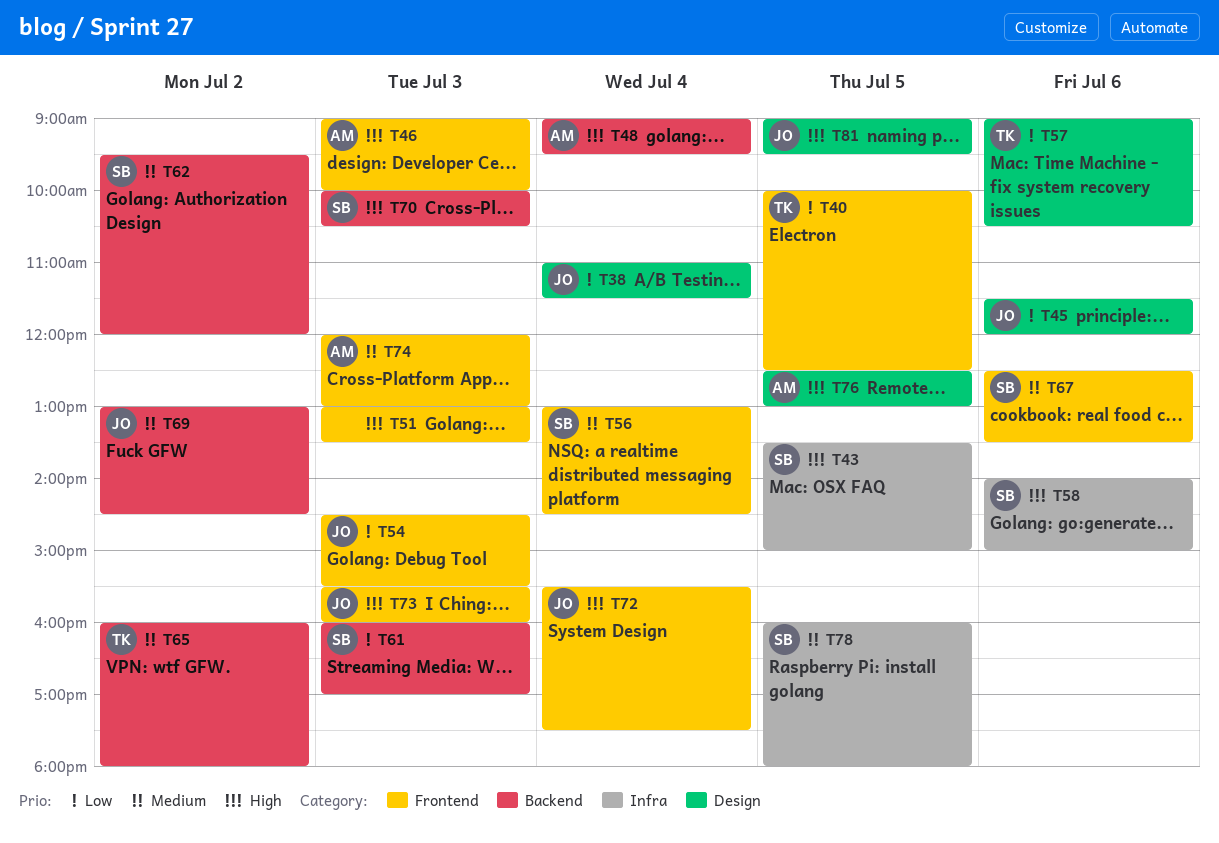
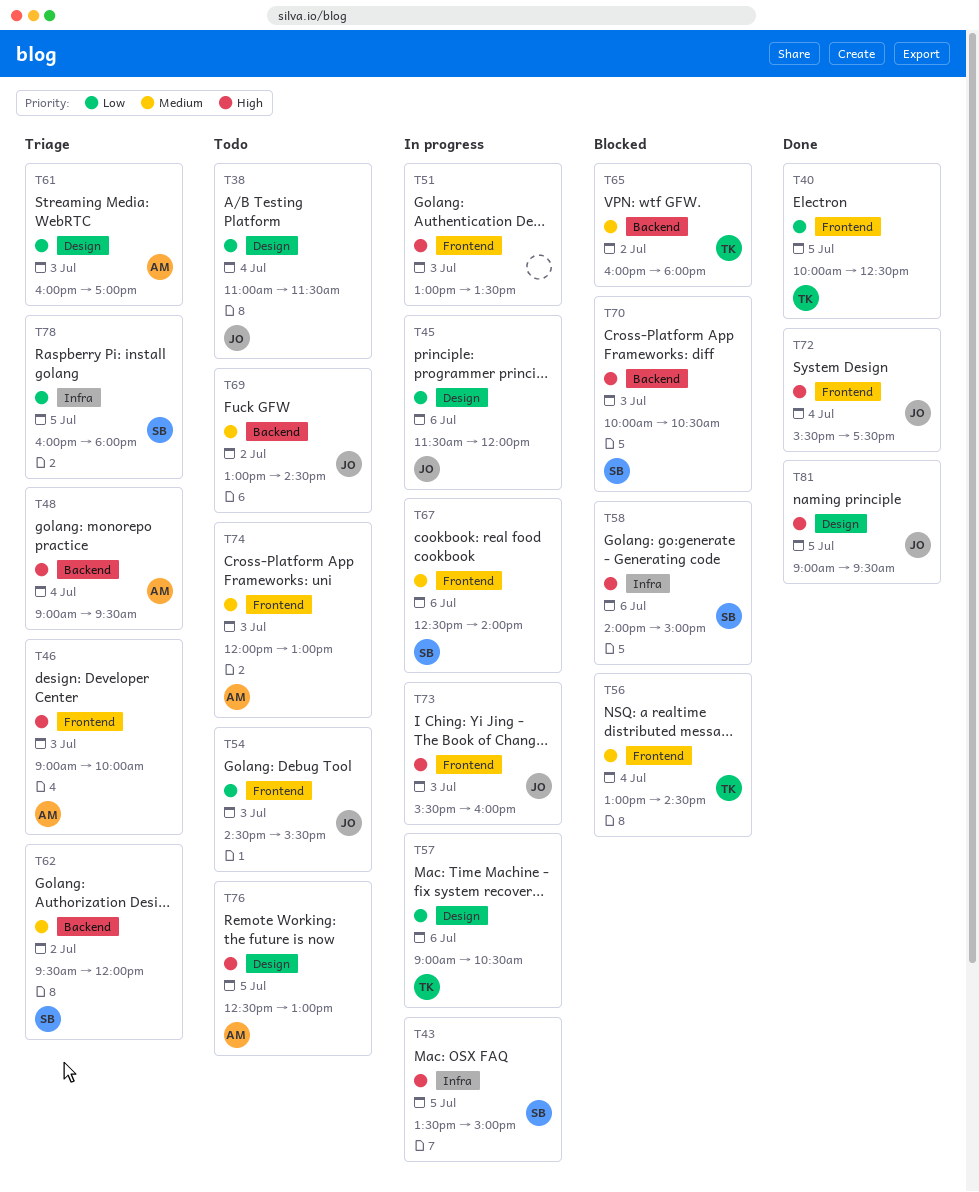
T56, owner: SB -> TK
T61, owner: SB -> AM
T61, label: Backend -> Design
T67, ends: 13:30 -> 14:00
T78, priority: Medium -> Low

